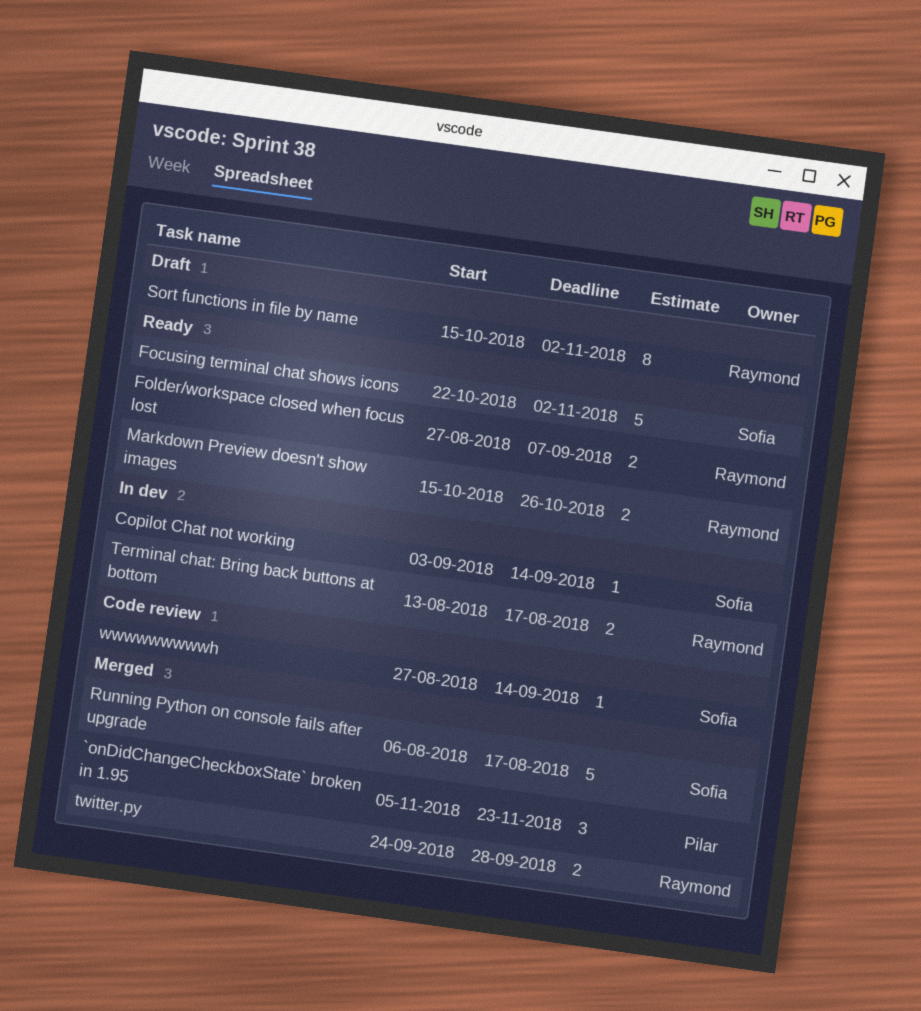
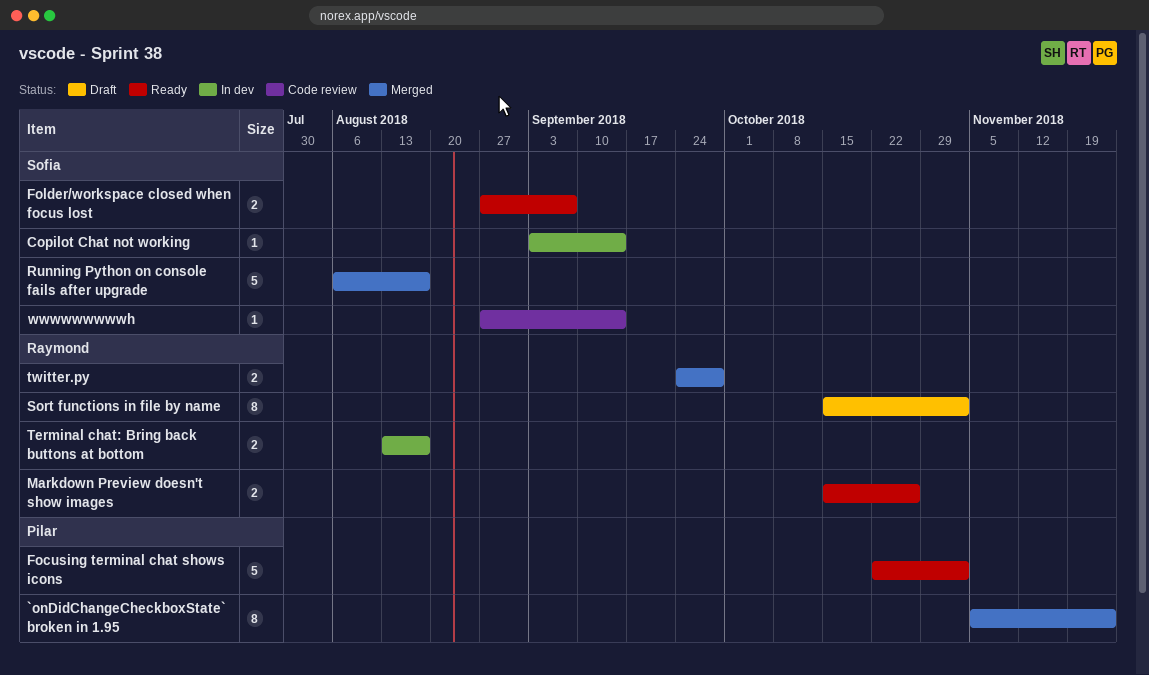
`onDidChangeCheckboxState` broken in 1.95, estimate: 3 -> 8
Focusing terminal chat shows icons, owner: Sofia -> Pilar
Folder/workspace closed when focus lost, owner: Raymond -> Sofia

